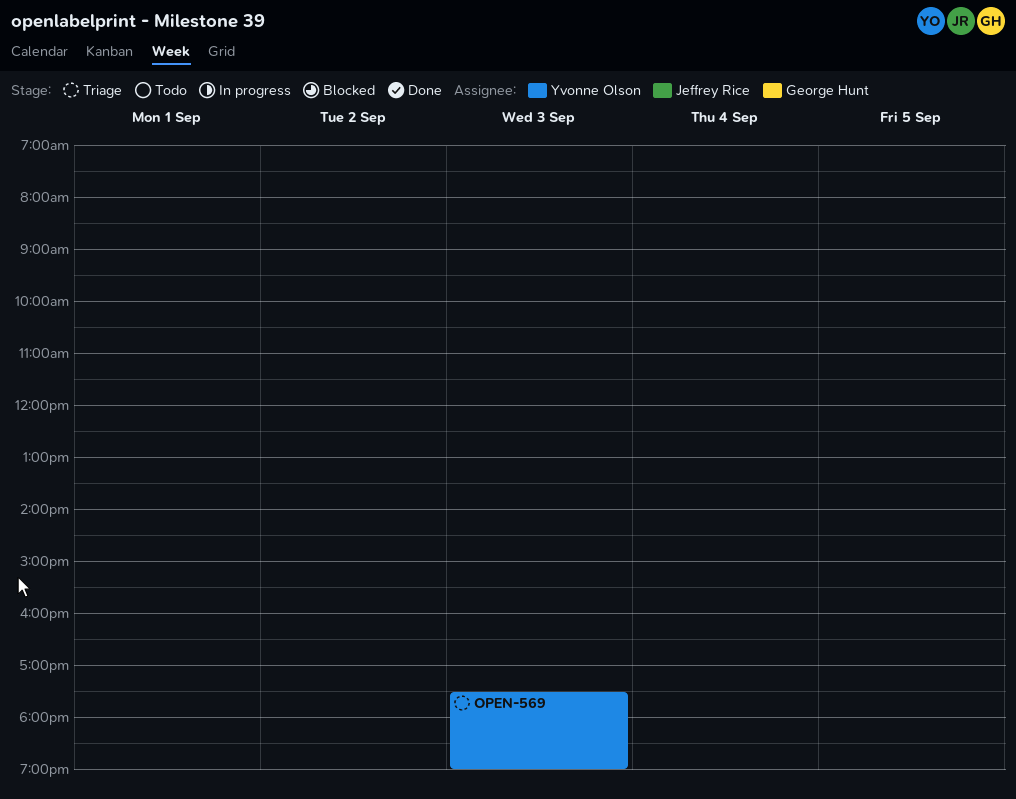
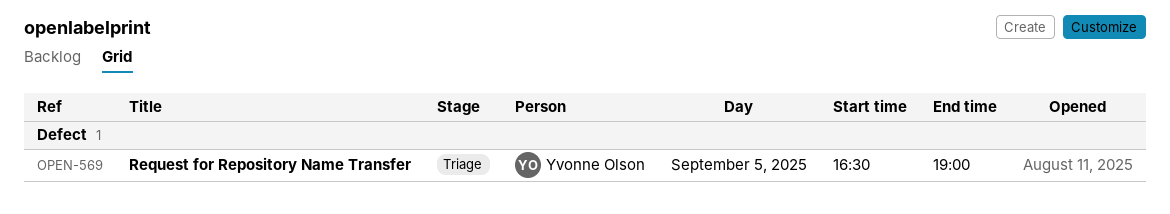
OPEN-569, day: Sep 3 -> Sep 5
OPEN-569, begins: 17:30 -> 16:30

